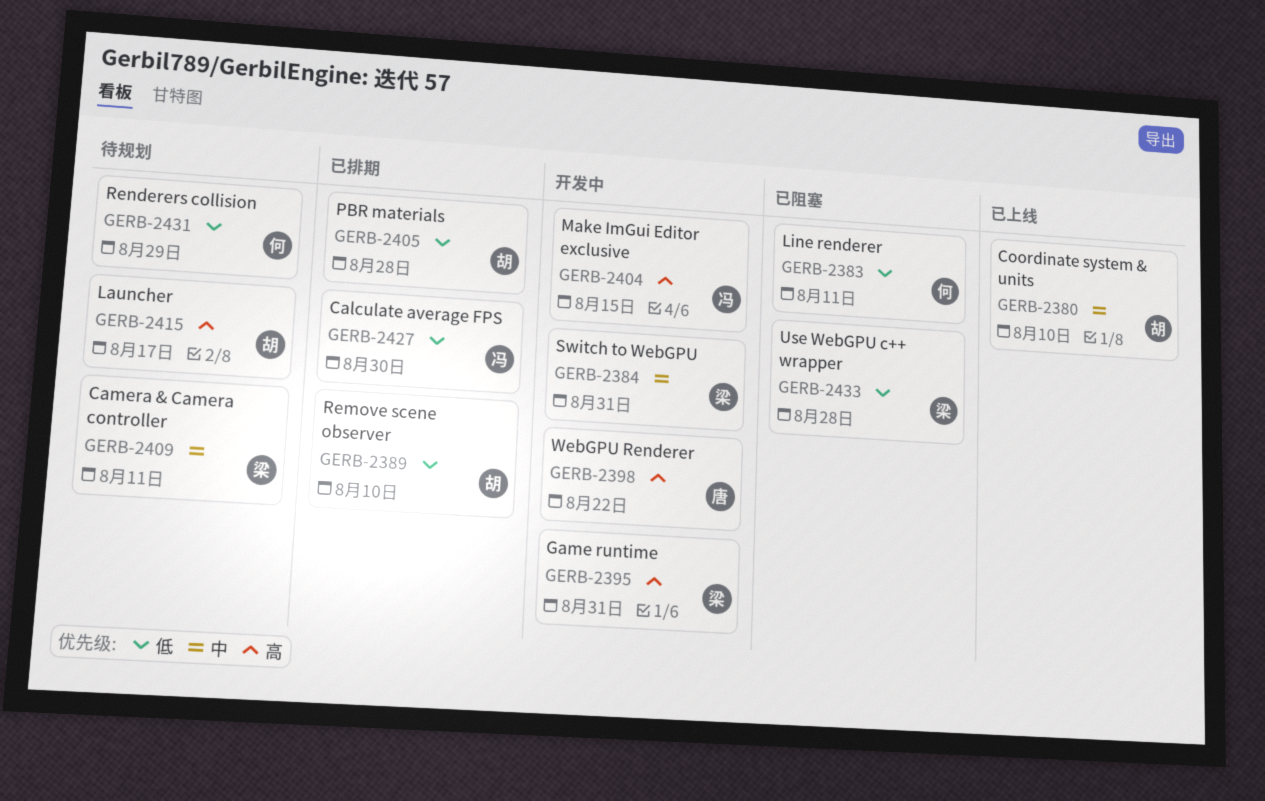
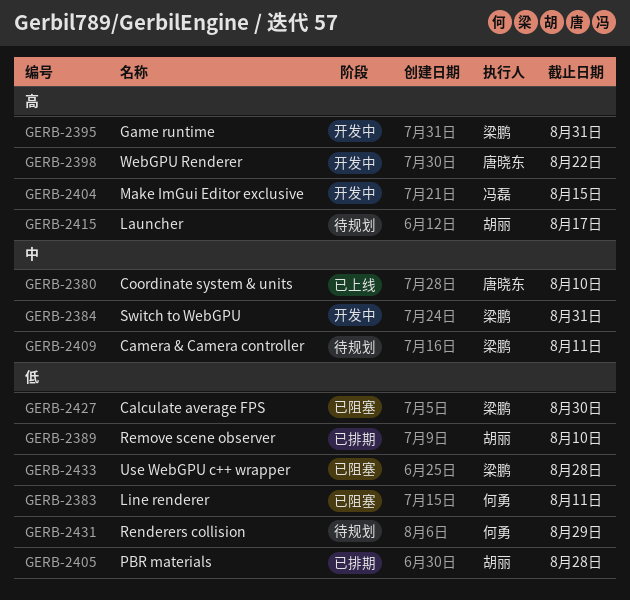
GERB-2380, owner: 胡丽 -> 唐晓东
GERB-2427, status: 已排期 -> 已阻塞
GERB-2427, owner: 冯磊 -> 梁鹏

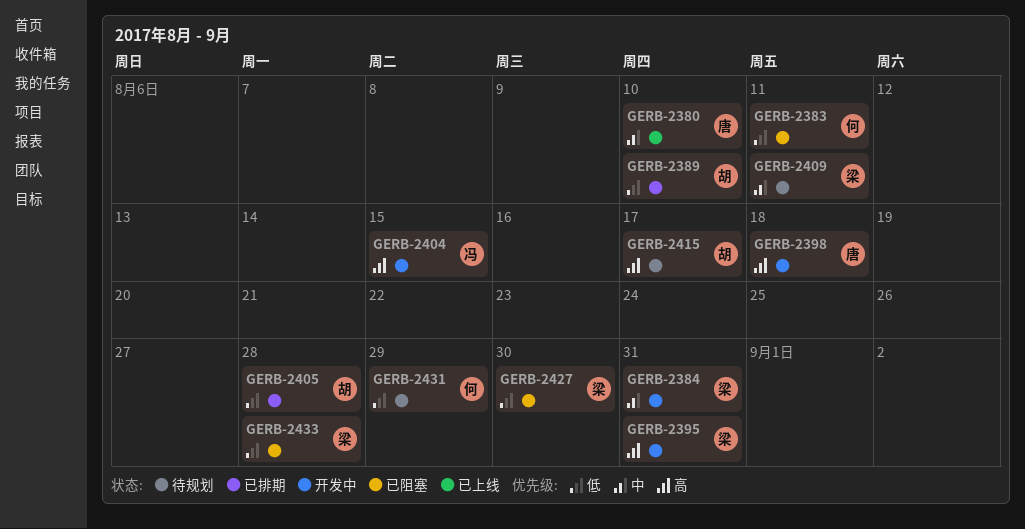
GERB-2398, due: Aug 22 -> Aug 18

